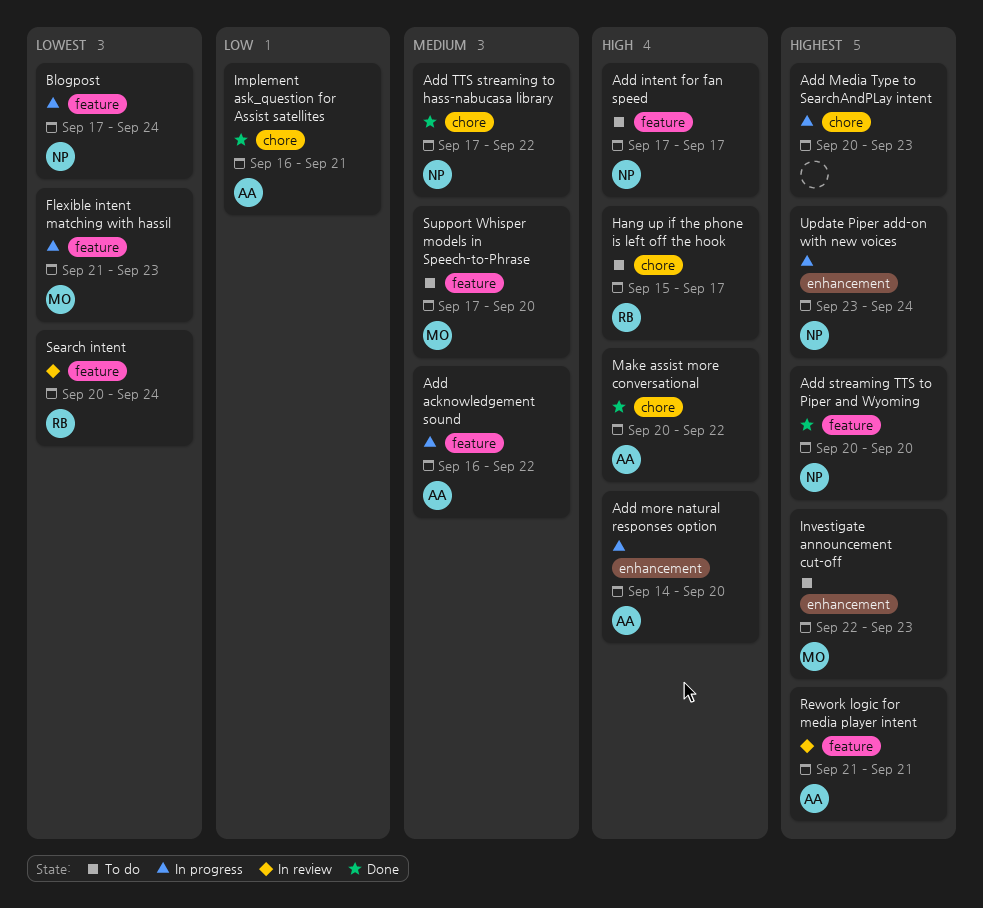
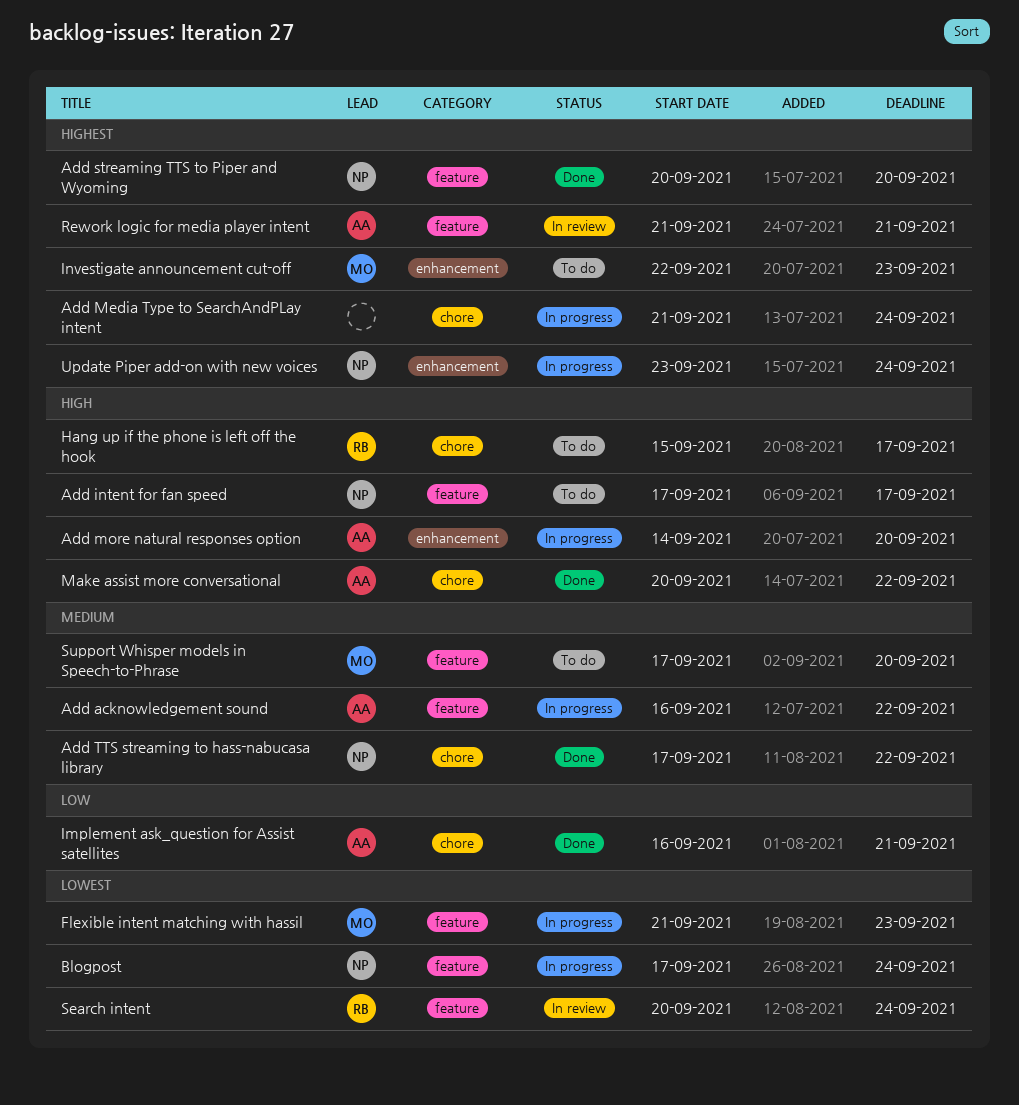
Add Media Type to SearchAndPLay intent, start: Sep 20 -> Sep 21
Add Media Type to SearchAndPLay intent, due: Sep 23 -> Sep 24

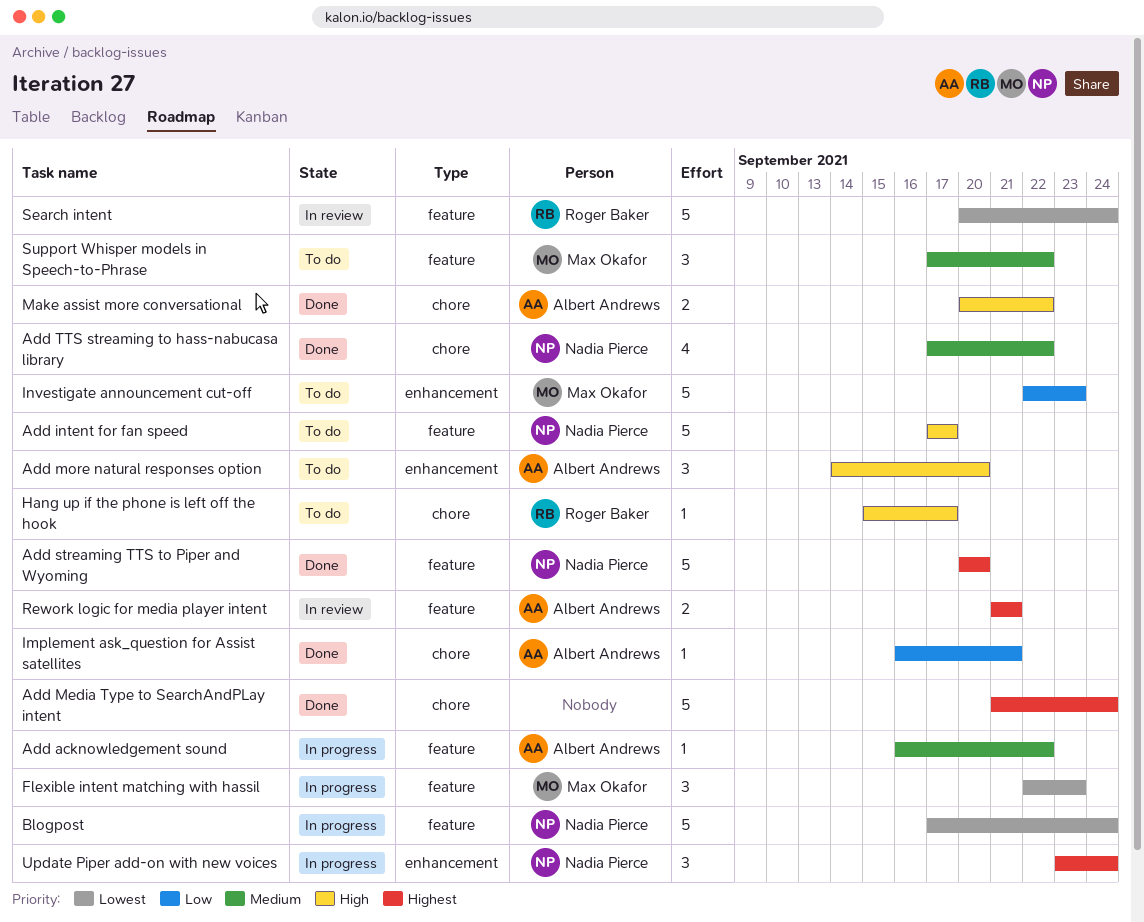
Add Media Type to SearchAndPLay intent, status: In progress -> Done
Add more natural responses option, status: In progress -> To do
Flexible intent matching with hassil, start: Sep 21 -> Sep 22
Investigate announcement cut-off, priority: Highest -> Low
Support Whisper models in Speech-to-Phrase, due: Sep 20 -> Sep 22

